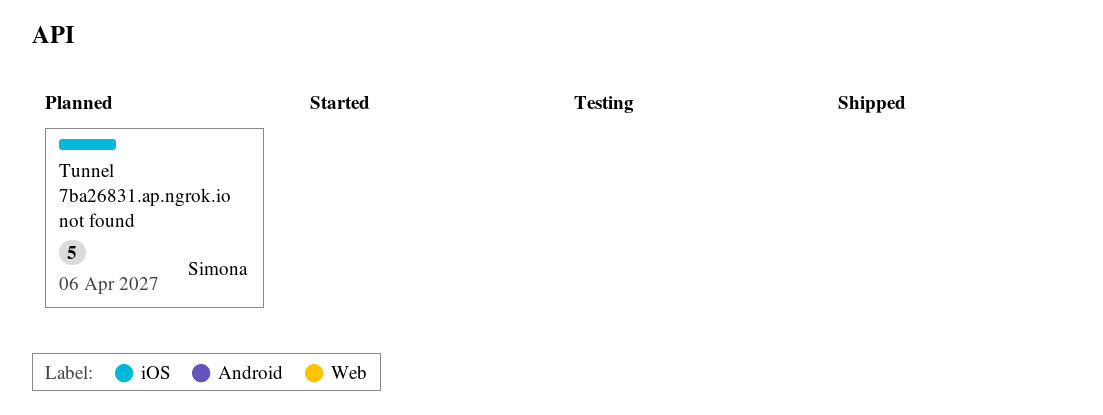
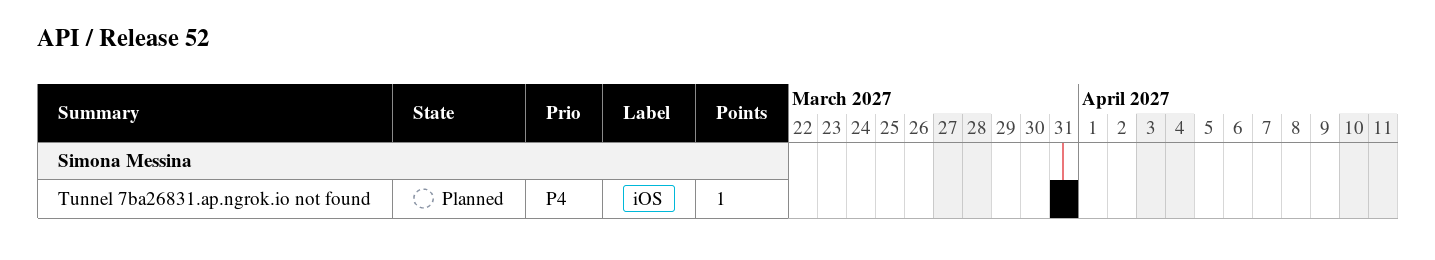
Tunnel 7ba26831.ap.ngrok.io not found, estimate: 5 -> 1
Tunnel 7ba26831.ap.ngrok.io not found, due: Apr 6 -> Mar 31

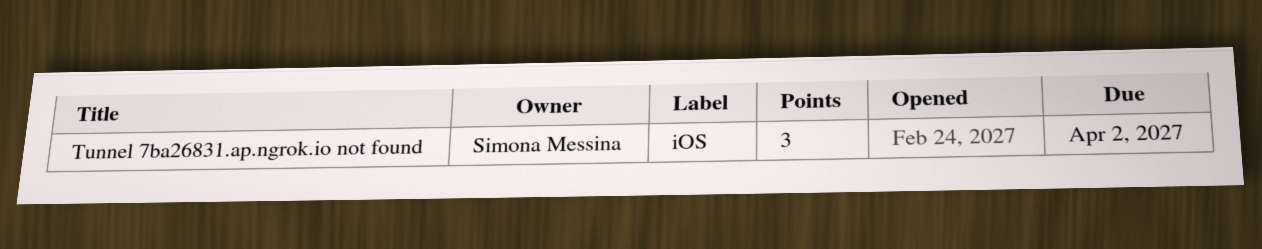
Tunnel 7ba26831.ap.ngrok.io not found, estimate: 1 -> 3
Tunnel 7ba26831.ap.ngrok.io not found, due: Mar 31 -> Apr 2

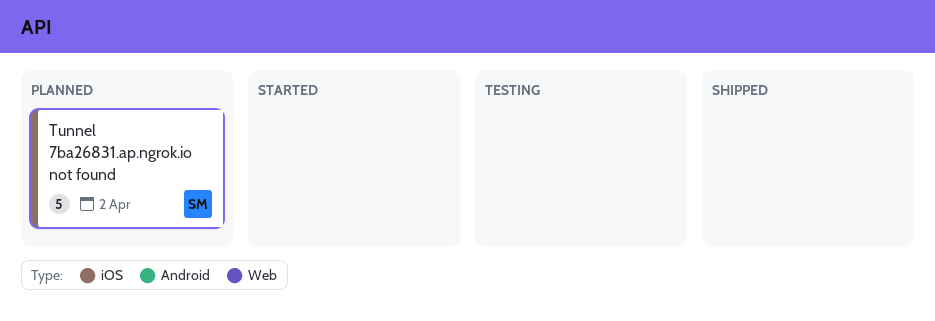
Tunnel 7ba26831.ap.ngrok.io not found, estimate: 3 -> 5

